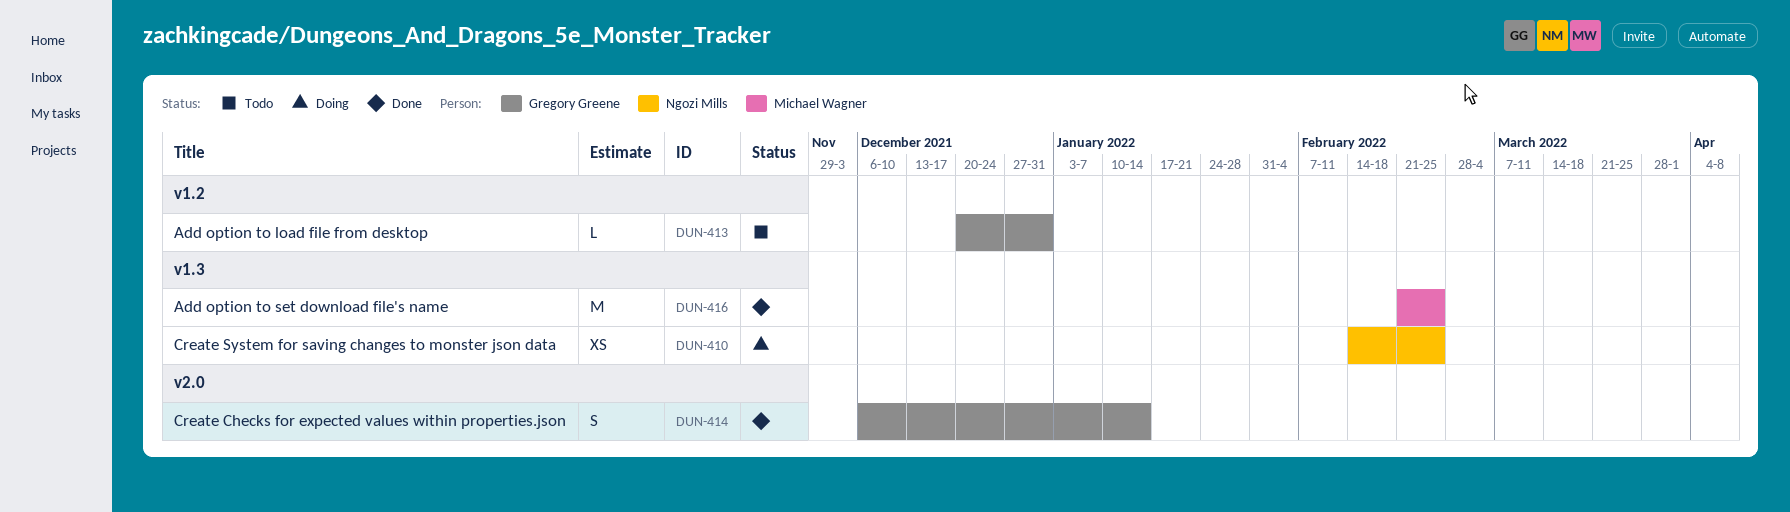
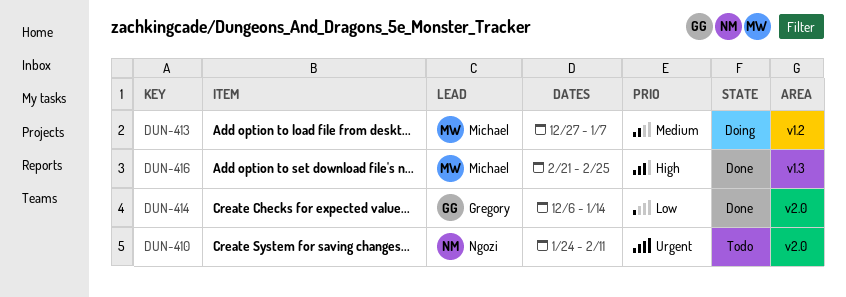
DUN-410, status: Doing -> Todo
DUN-410, label: v1.3 -> v2.0
DUN-410, start: Feb 14 -> Jan 24
DUN-410, due: Feb 25 -> Feb 11
DUN-413, status: Todo -> Doing
DUN-413, owner: Gregory Greene -> Michael Wagner
DUN-413, start: Dec 20 -> Dec 27
DUN-413, due: Dec 31 -> Jan 7

